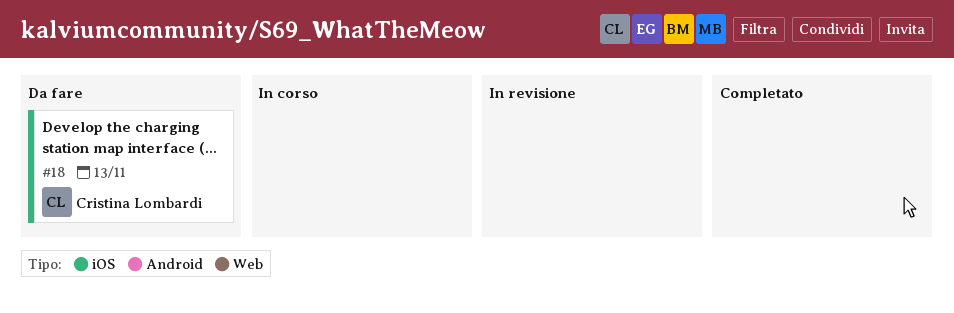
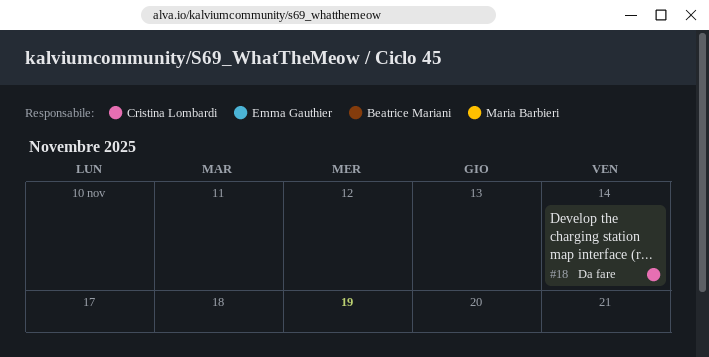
#18, due: Nov 13 -> Nov 14

